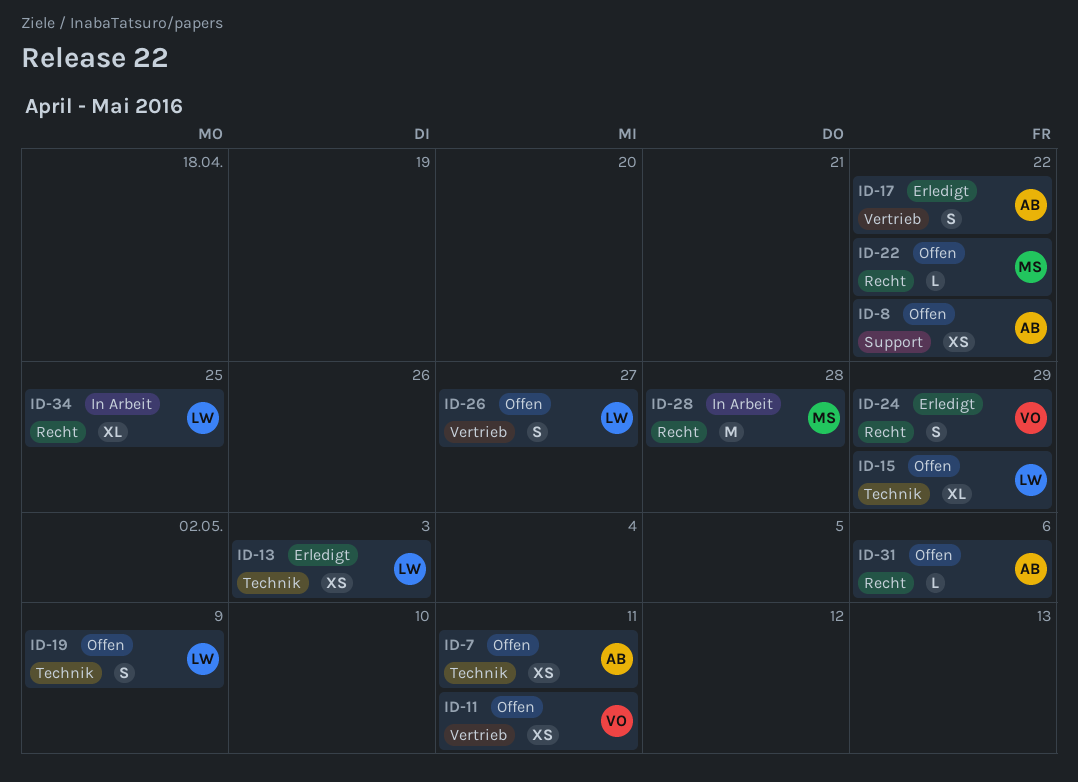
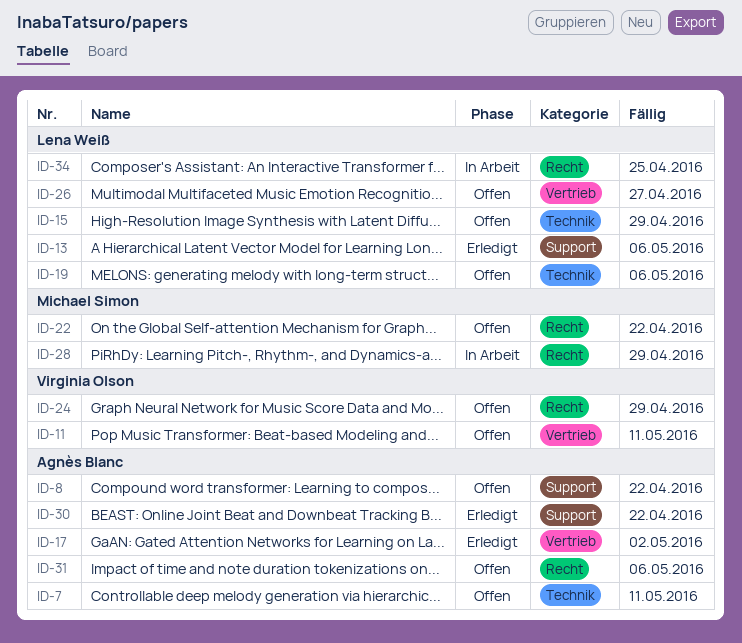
ID-13, label: Technik -> Support
ID-13, due: May 3 -> May 6
ID-17, due: Apr 22 -> May 2
ID-19, due: May 9 -> May 6
ID-24, status: Erledigt -> Offen
ID-28, due: Apr 28 -> Apr 29
ID-30: none -> present

